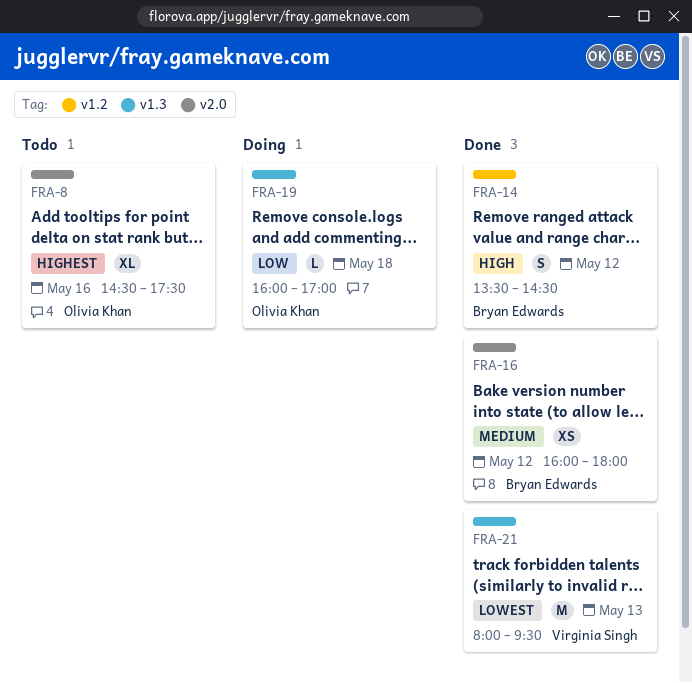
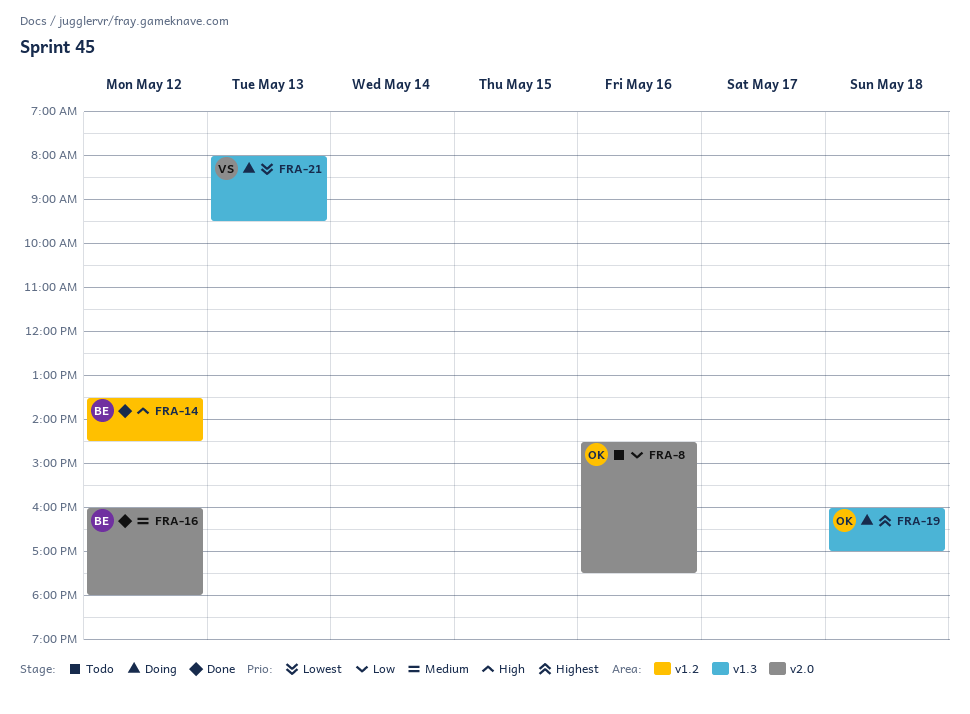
FRA-8, priority: Highest -> Low
FRA-19, priority: Low -> Highest
FRA-21, status: Done -> Doing

